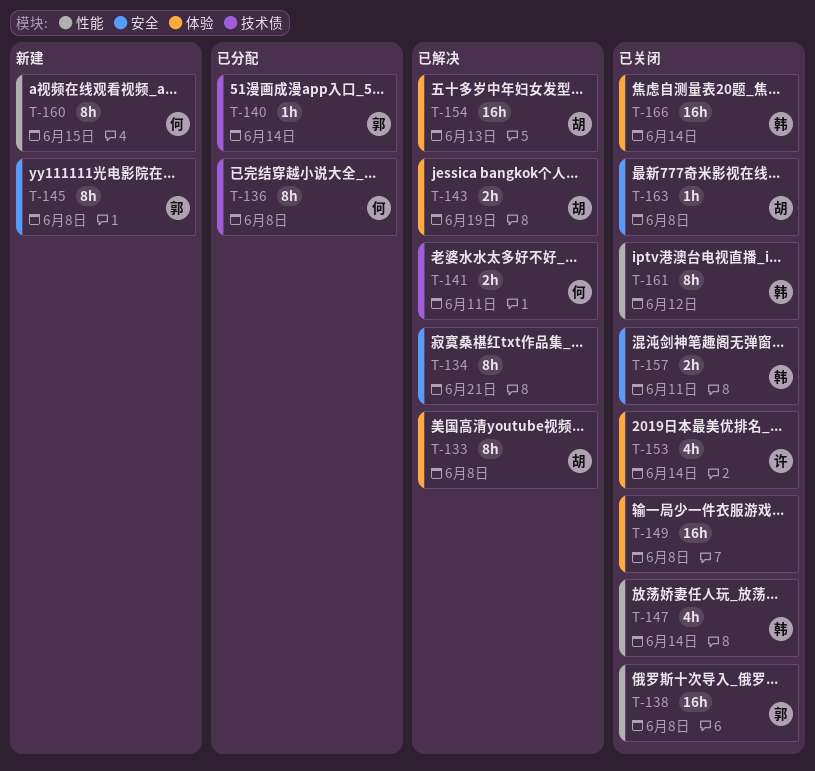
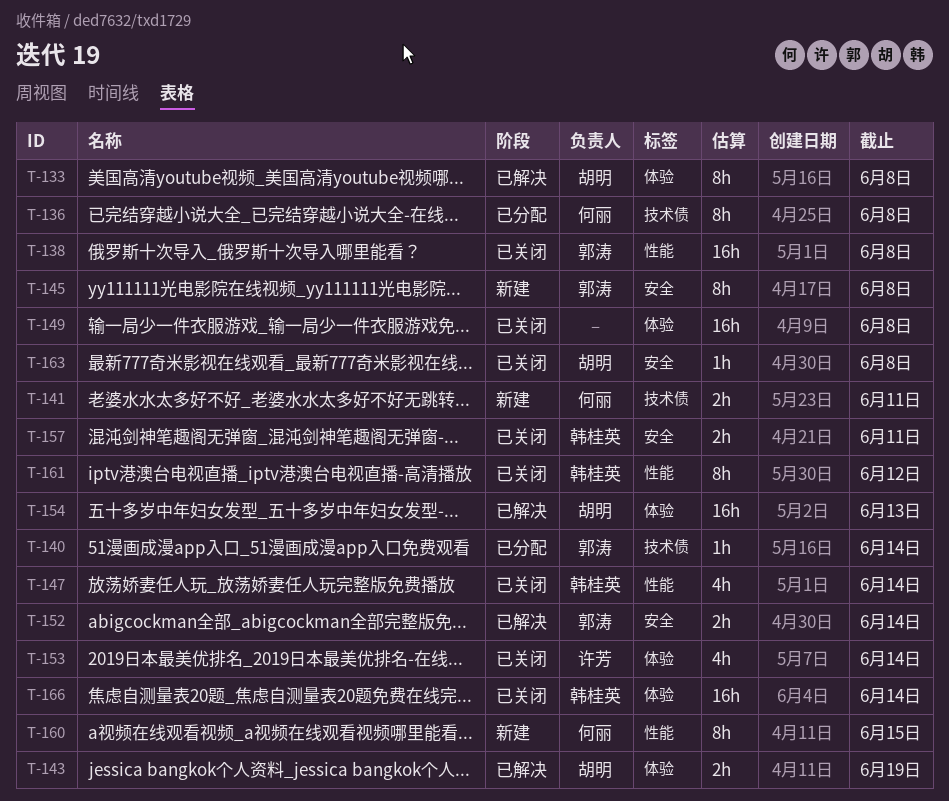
T-134: present -> none
T-141, status: 已解决 -> 新建
T-152: none -> present

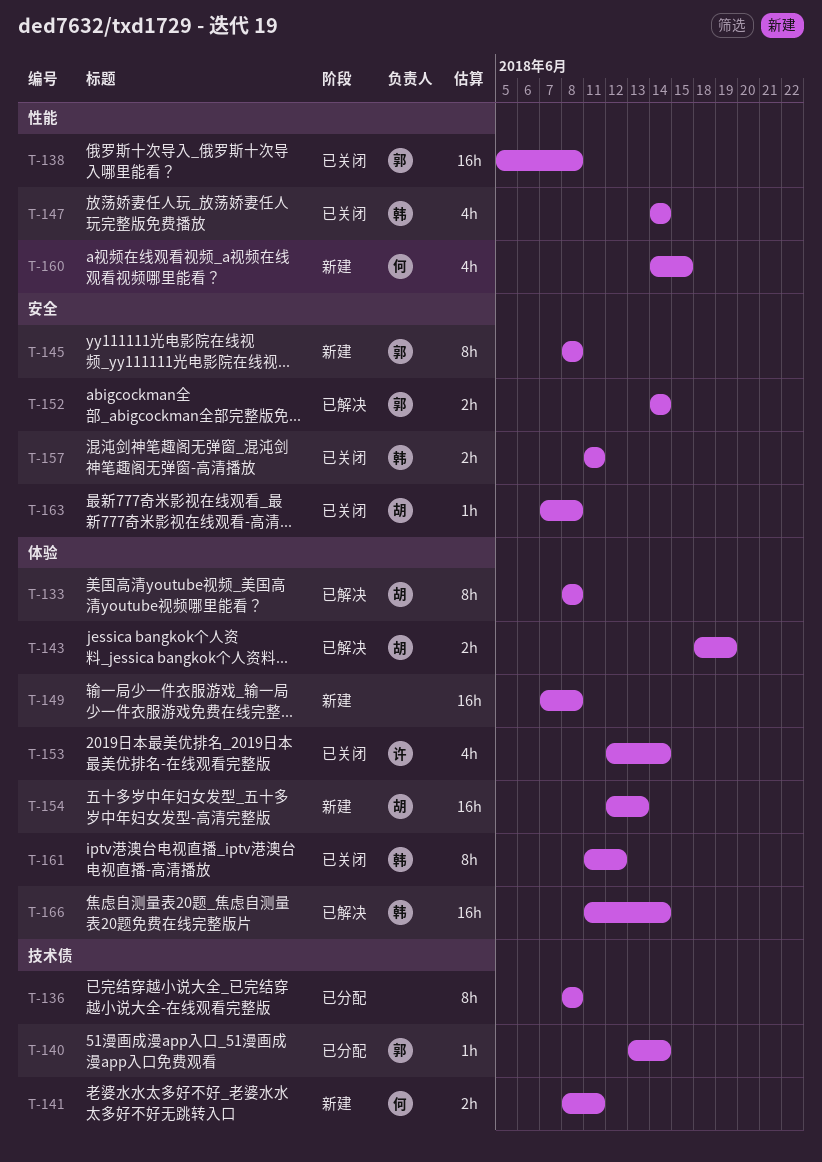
T-136, owner: 何丽 -> none
T-149, status: 已关闭 -> 新建
T-154, status: 已解决 -> 新建
T-160, estimate: 8h -> 4h
T-161, label: 性能 -> 体验
T-166, status: 已关闭 -> 已解决

